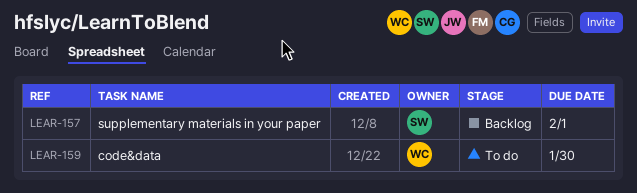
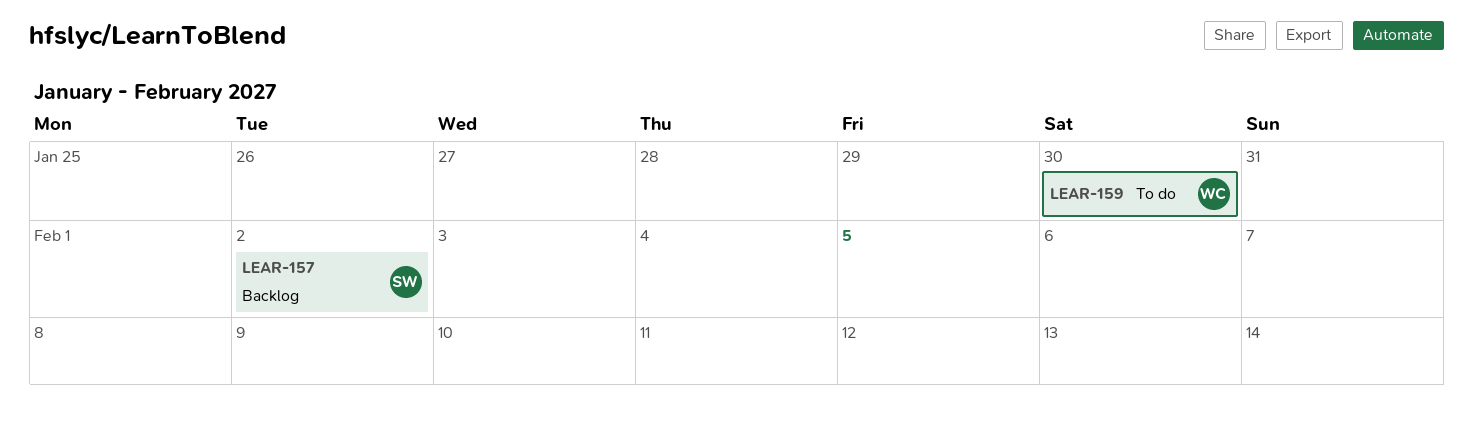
LEAR-157, due: Feb 1 -> Feb 2

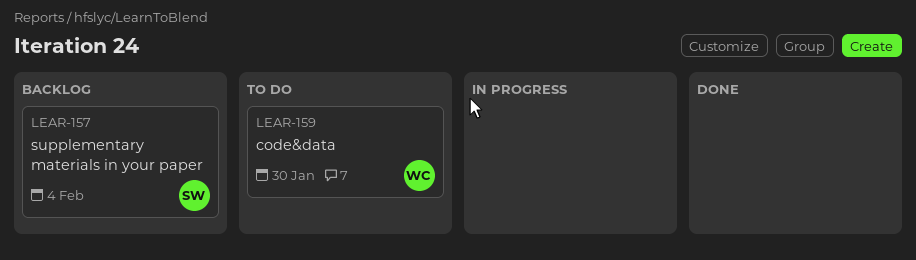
LEAR-157, due: Feb 2 -> Feb 4

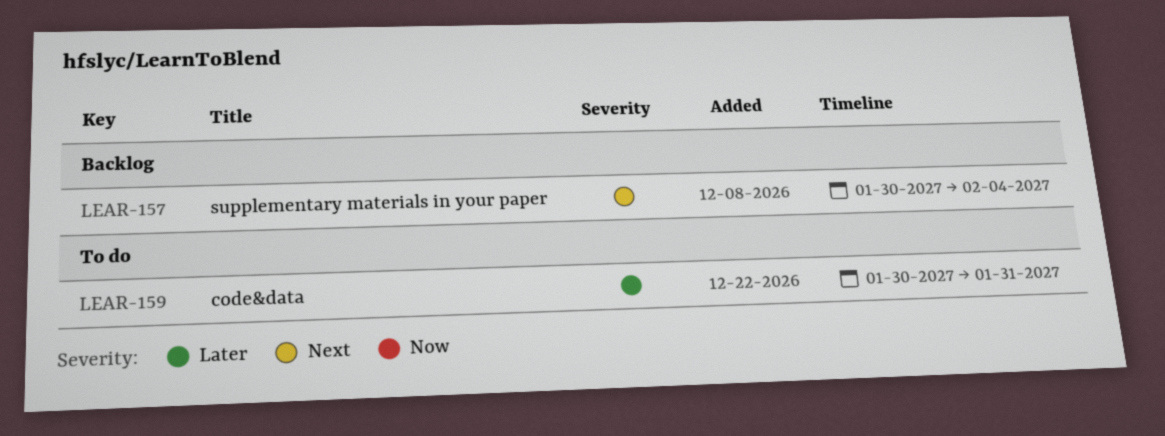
LEAR-159, due: Jan 30 -> Jan 31

